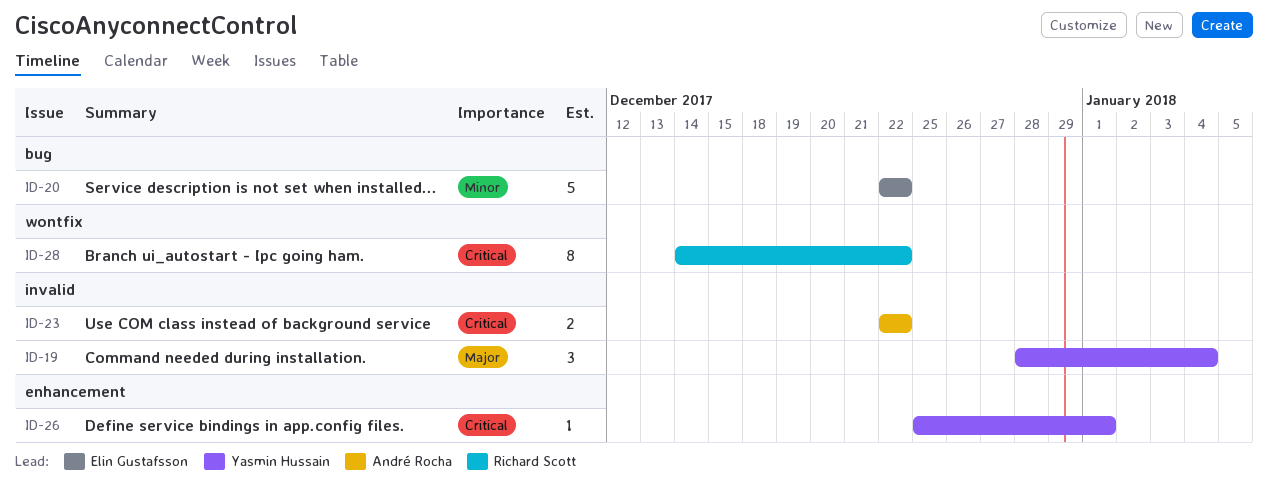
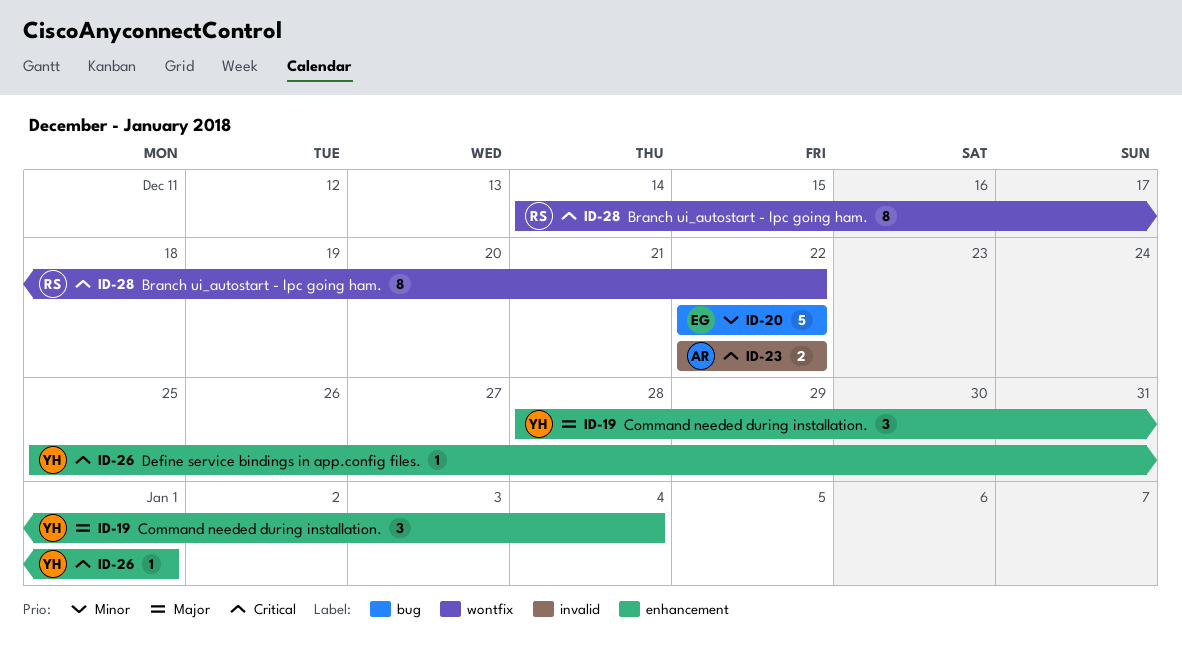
ID-19, label: invalid -> enhancement

